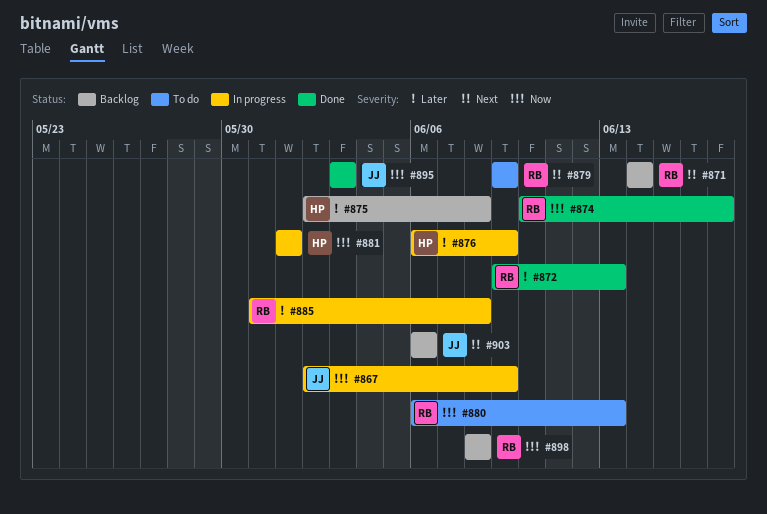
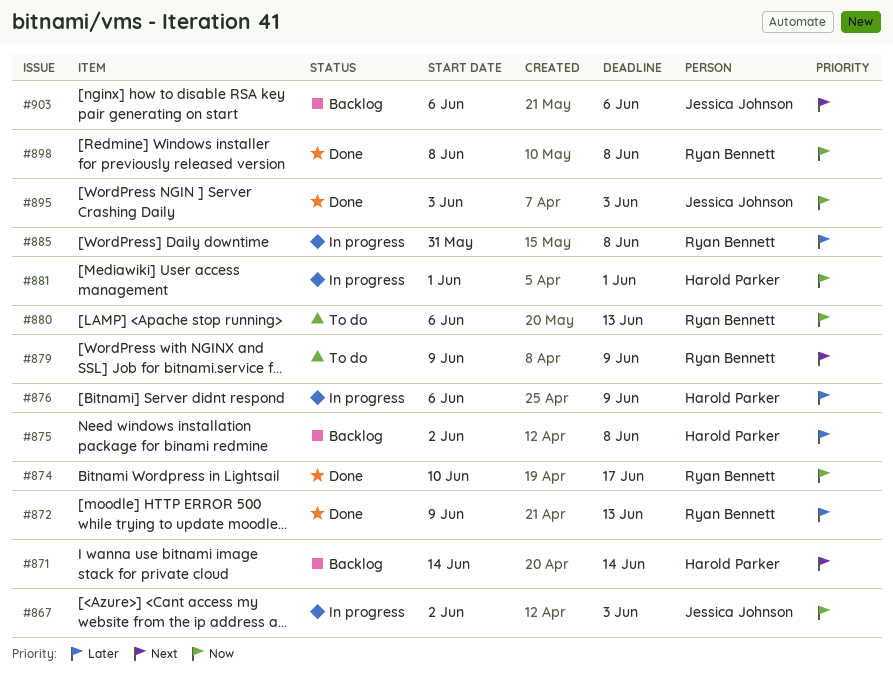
#867, due: Jun 9 -> Jun 3
#871, owner: Ryan Bennett -> Harold Parker
#898, status: Backlog -> Done

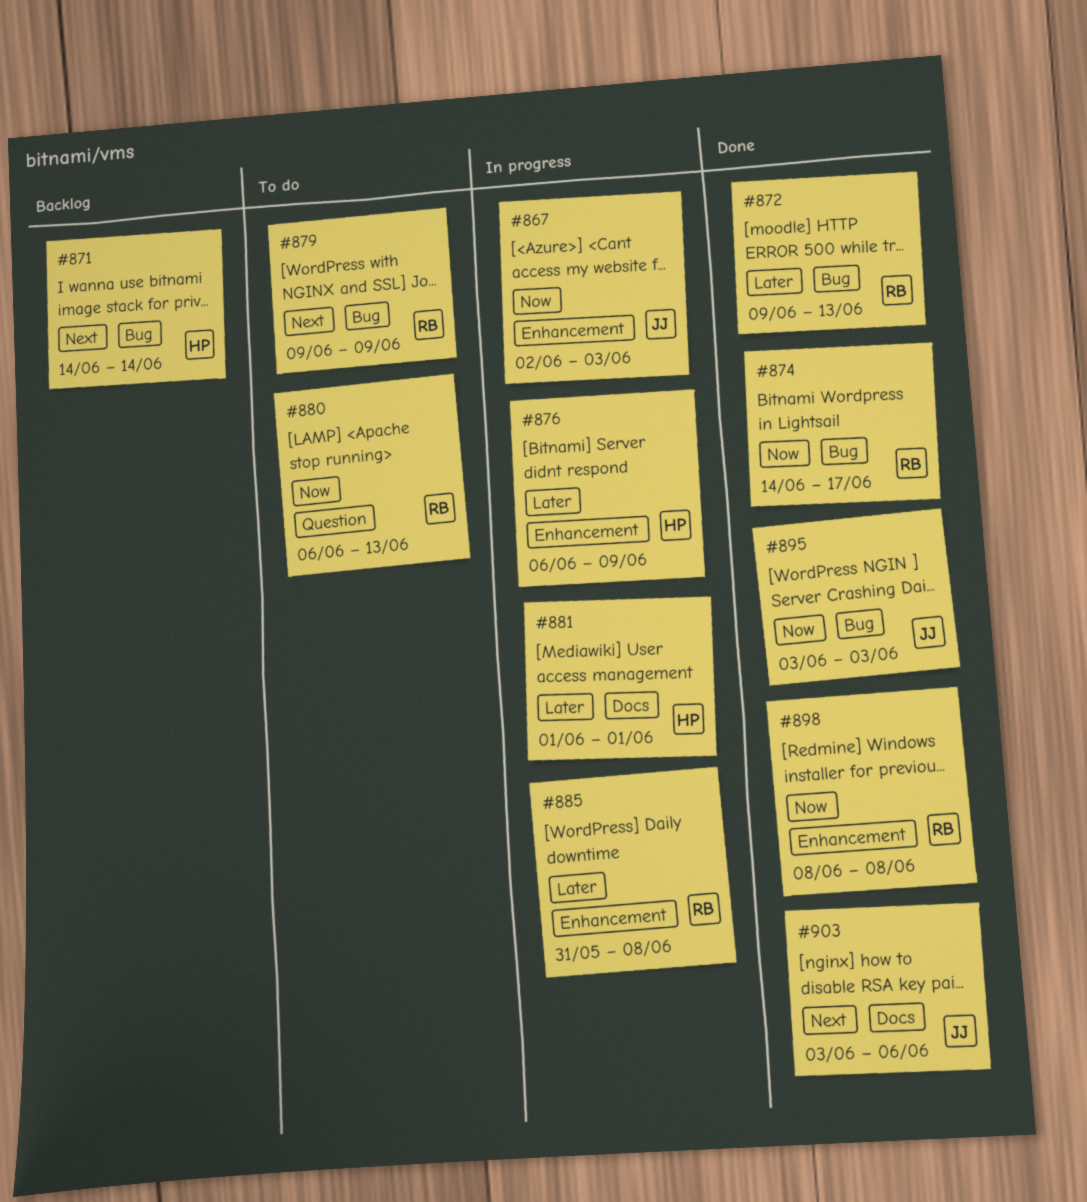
#874, start: Jun 10 -> Jun 14
#875: present -> none
#881, priority: Now -> Later
#903, status: Backlog -> Done
#903, start: Jun 6 -> Jun 3

